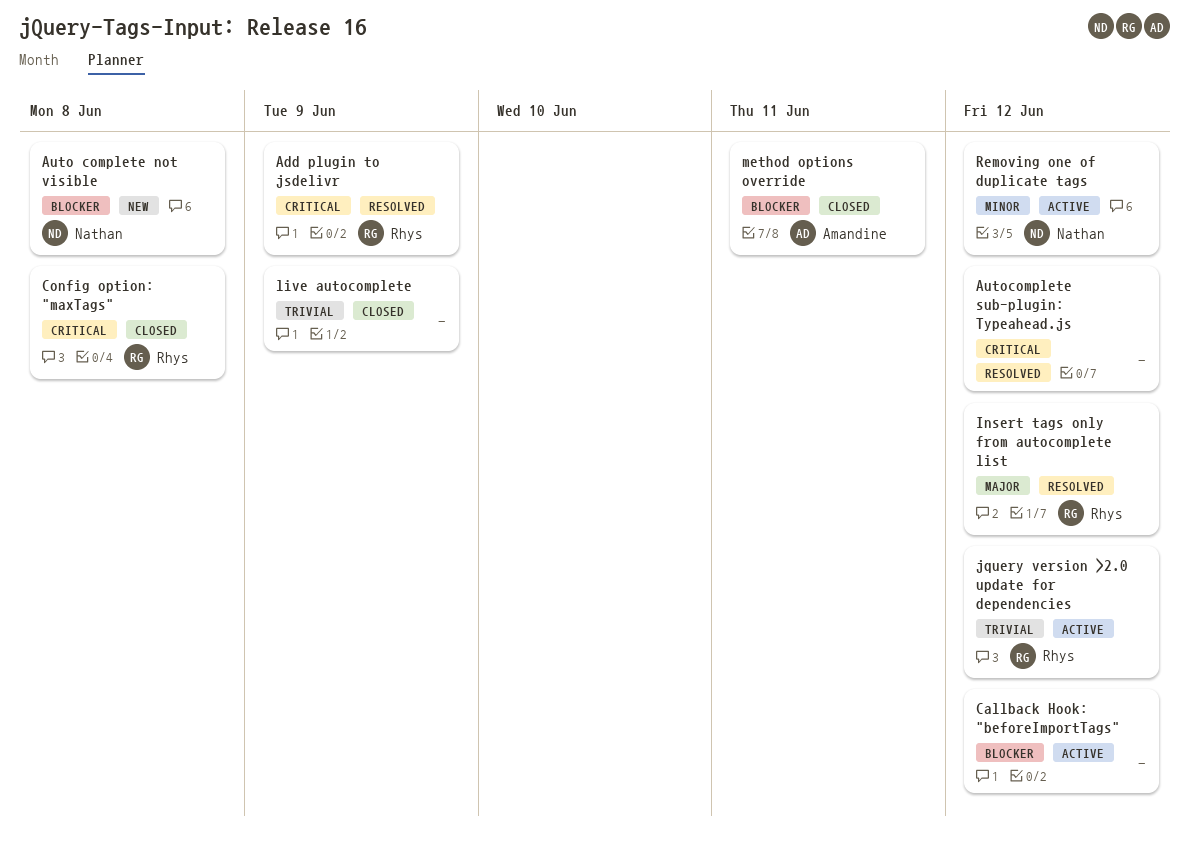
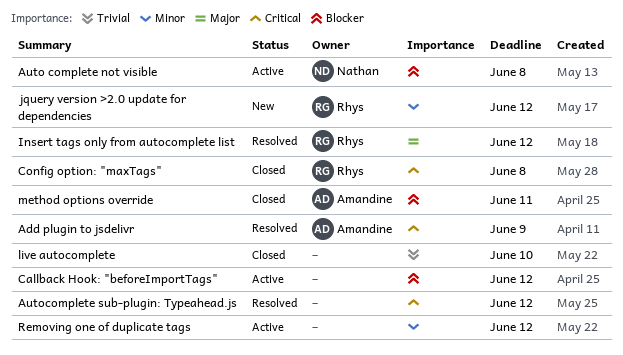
Add plugin to jsdelivr, owner: Rhys -> Amandine
Auto complete not visible, status: New -> Active
jquery version >2.0 update for dependencies, status: Active -> New
jquery version >2.0 update for dependencies, priority: Trivial -> Minor
live autocomplete, due: Jun 9 -> Jun 10
Removing one of duplicate tags, owner: Nathan -> none

